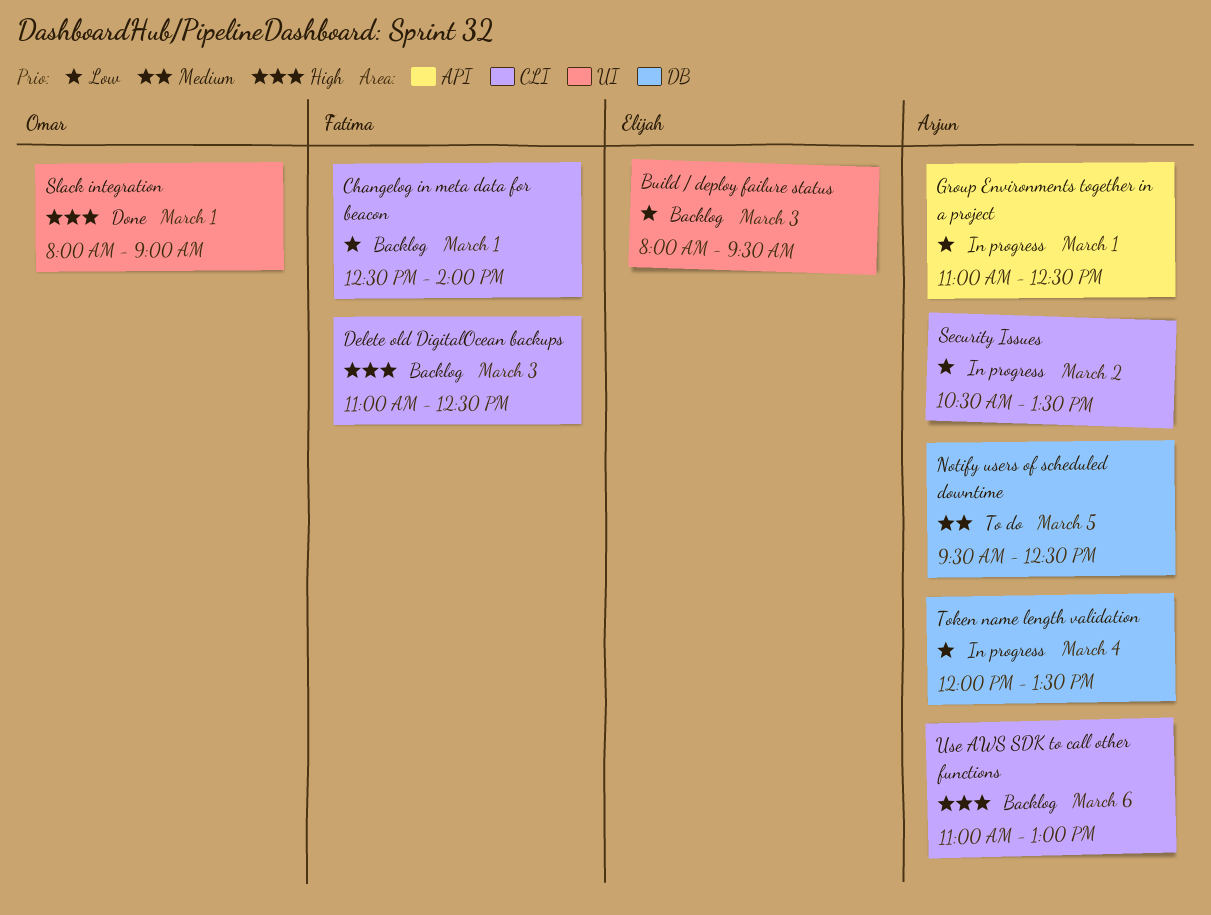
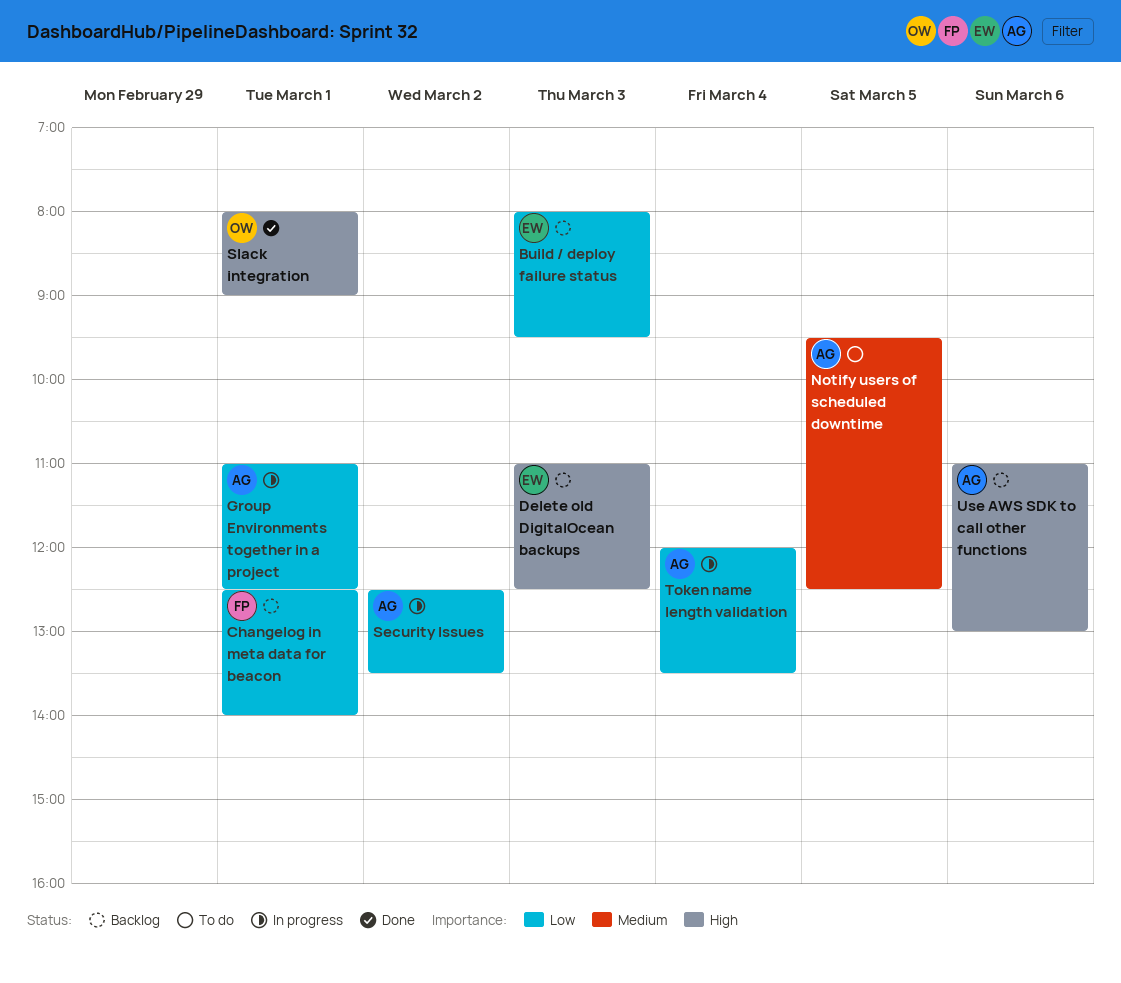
Delete old DigitalOcean backups, owner: Fatima -> Elijah
Security Issues, begins: 10:30 -> 12:30

